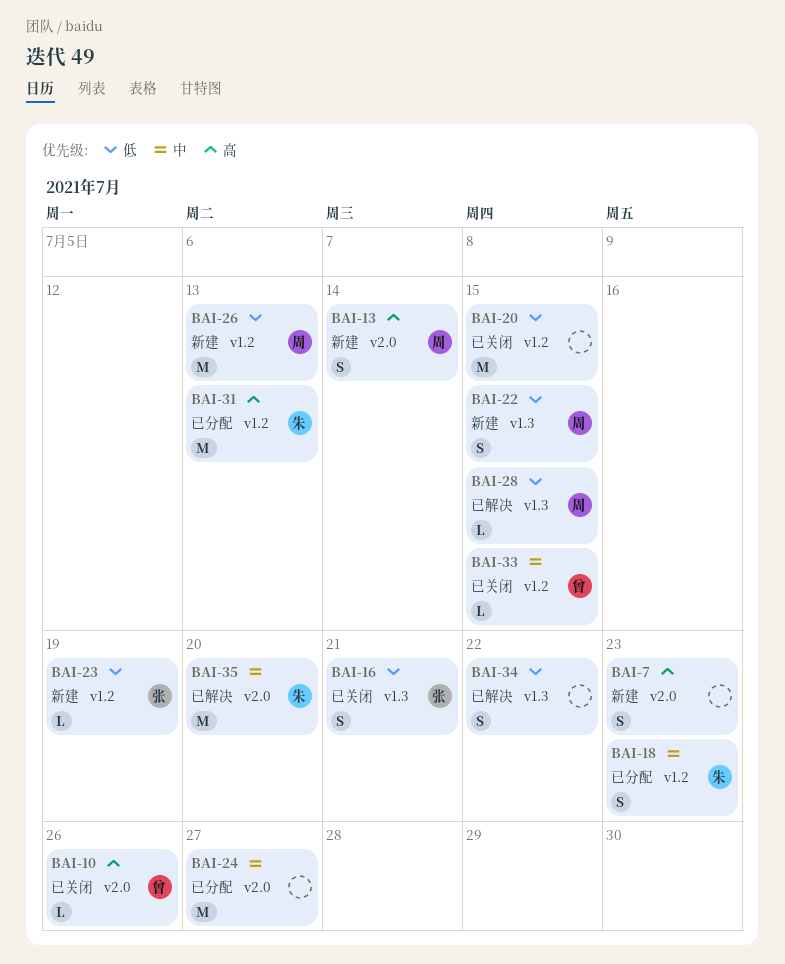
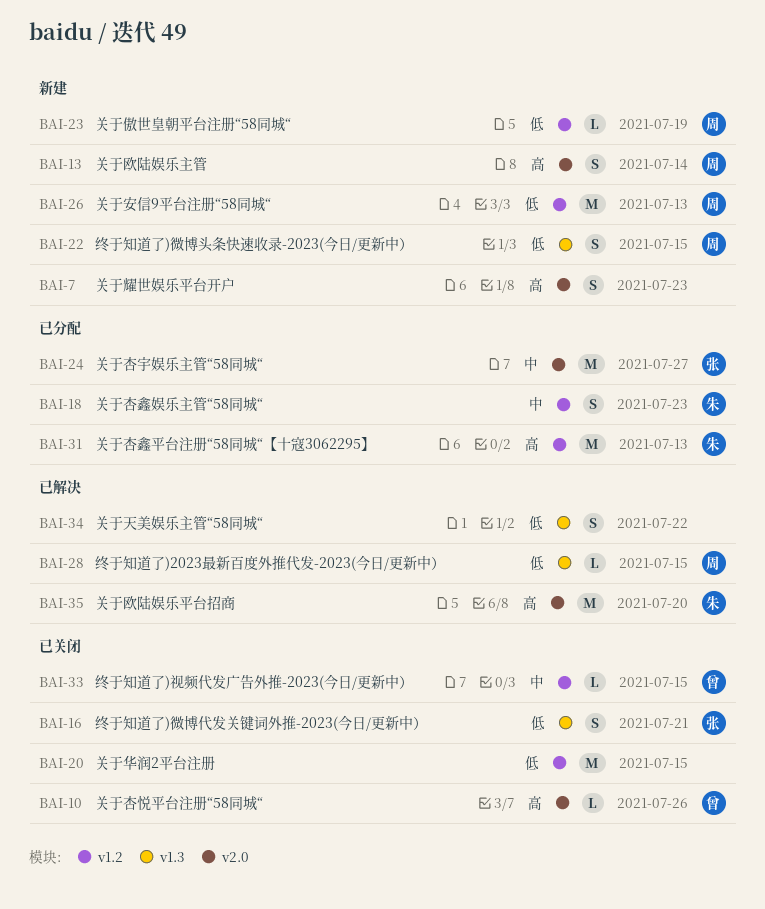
BAI-23, owner: 张 -> 周
BAI-24, owner: none -> 张
BAI-35, priority: 中 -> 高

